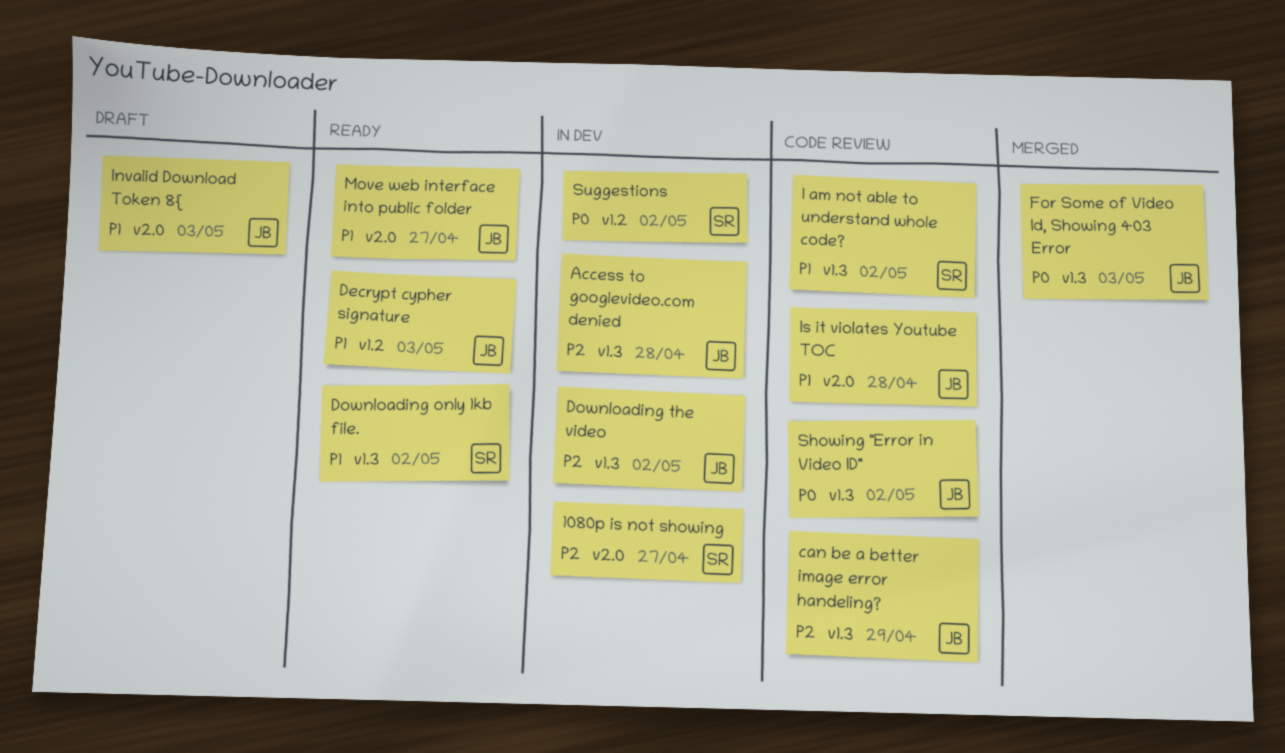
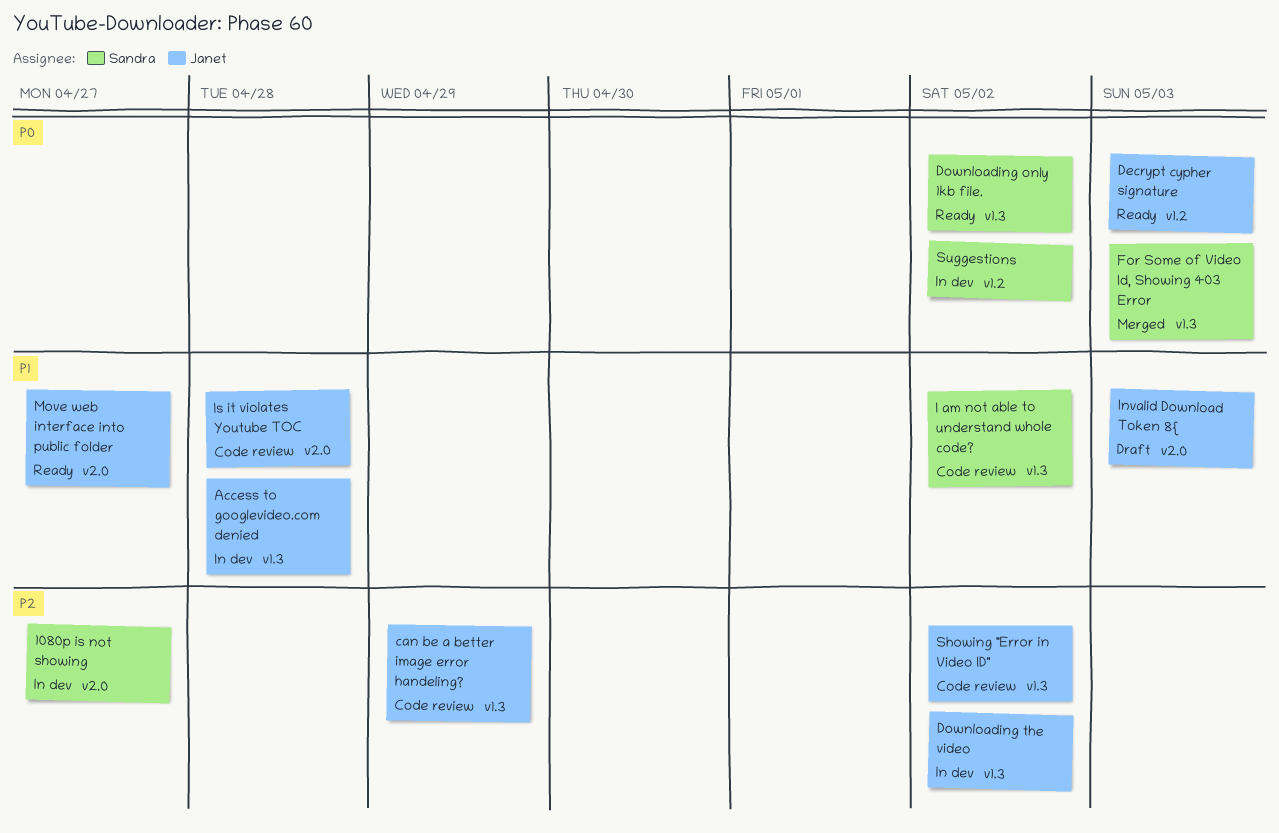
Access to googlevideo.com denied, priority: P2 -> P1
Decrypt cypher signature, priority: P1 -> P0
Downloading only 1kb file., priority: P1 -> P0
For Some of Video Id, Showing 403 Error, owner: Janet -> Sandra
Showing "Error in Video ID", priority: P0 -> P2

